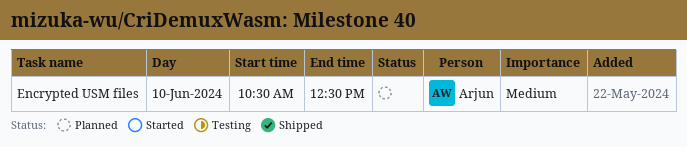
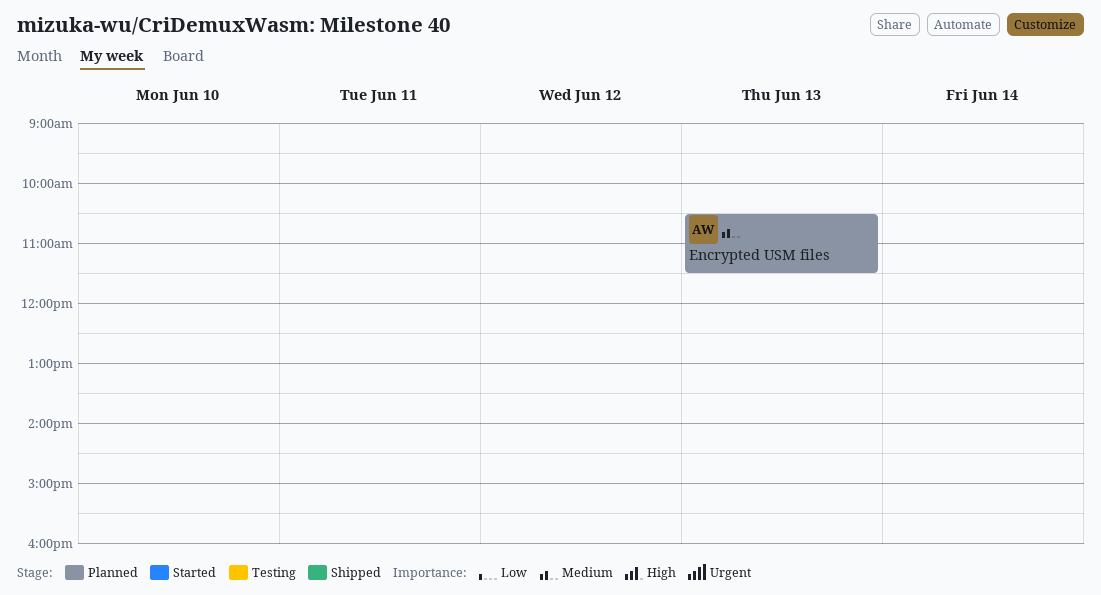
Encrypted USM files, day: Jun 10 -> Jun 13
Encrypted USM files, ends: 12:30 -> 11:30

